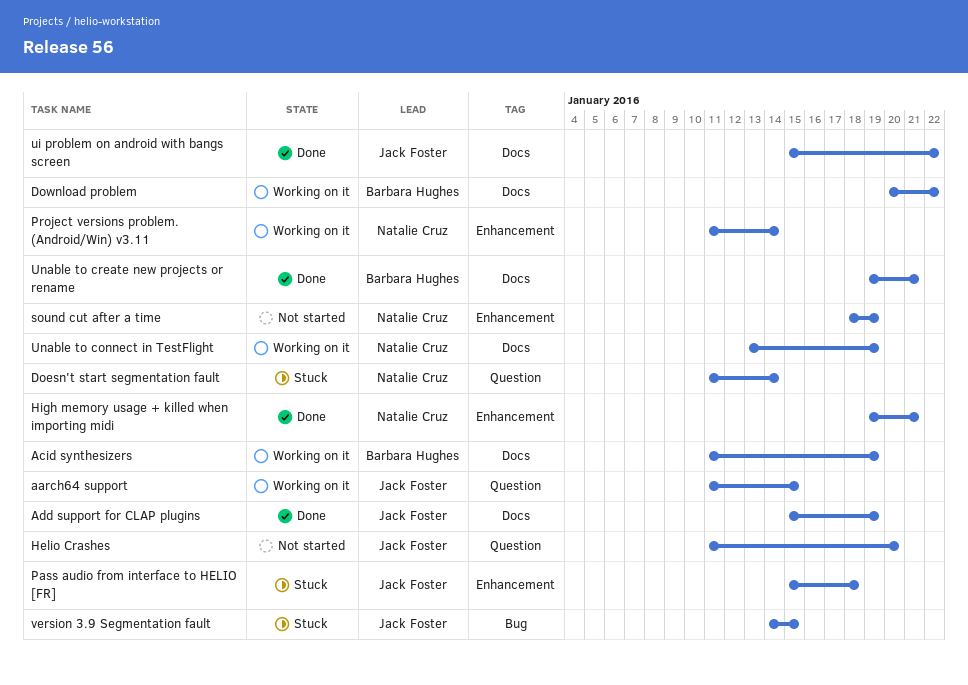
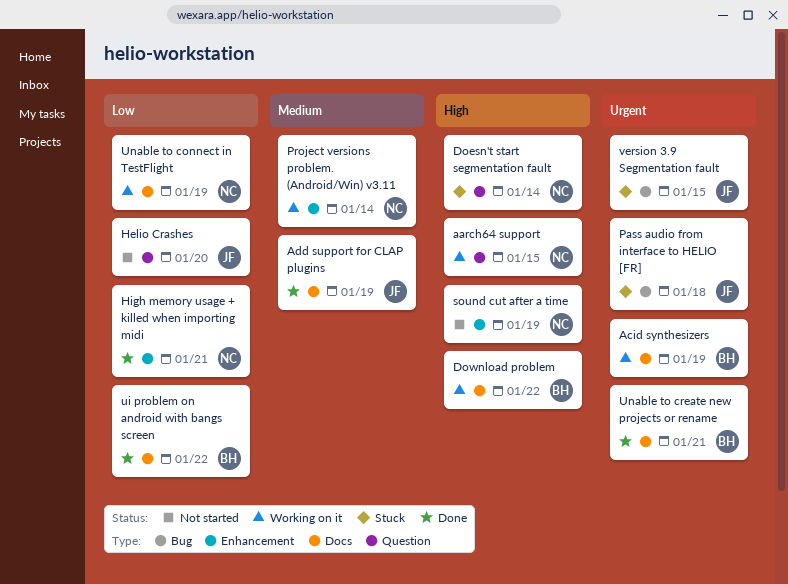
aarch64 support, owner: Jack Foster -> Natalie Cruz
Pass audio from interface to HELIO [FR], label: Enhancement -> Bug
ui problem on android with bangs screen, owner: Jack Foster -> Barbara Hughes

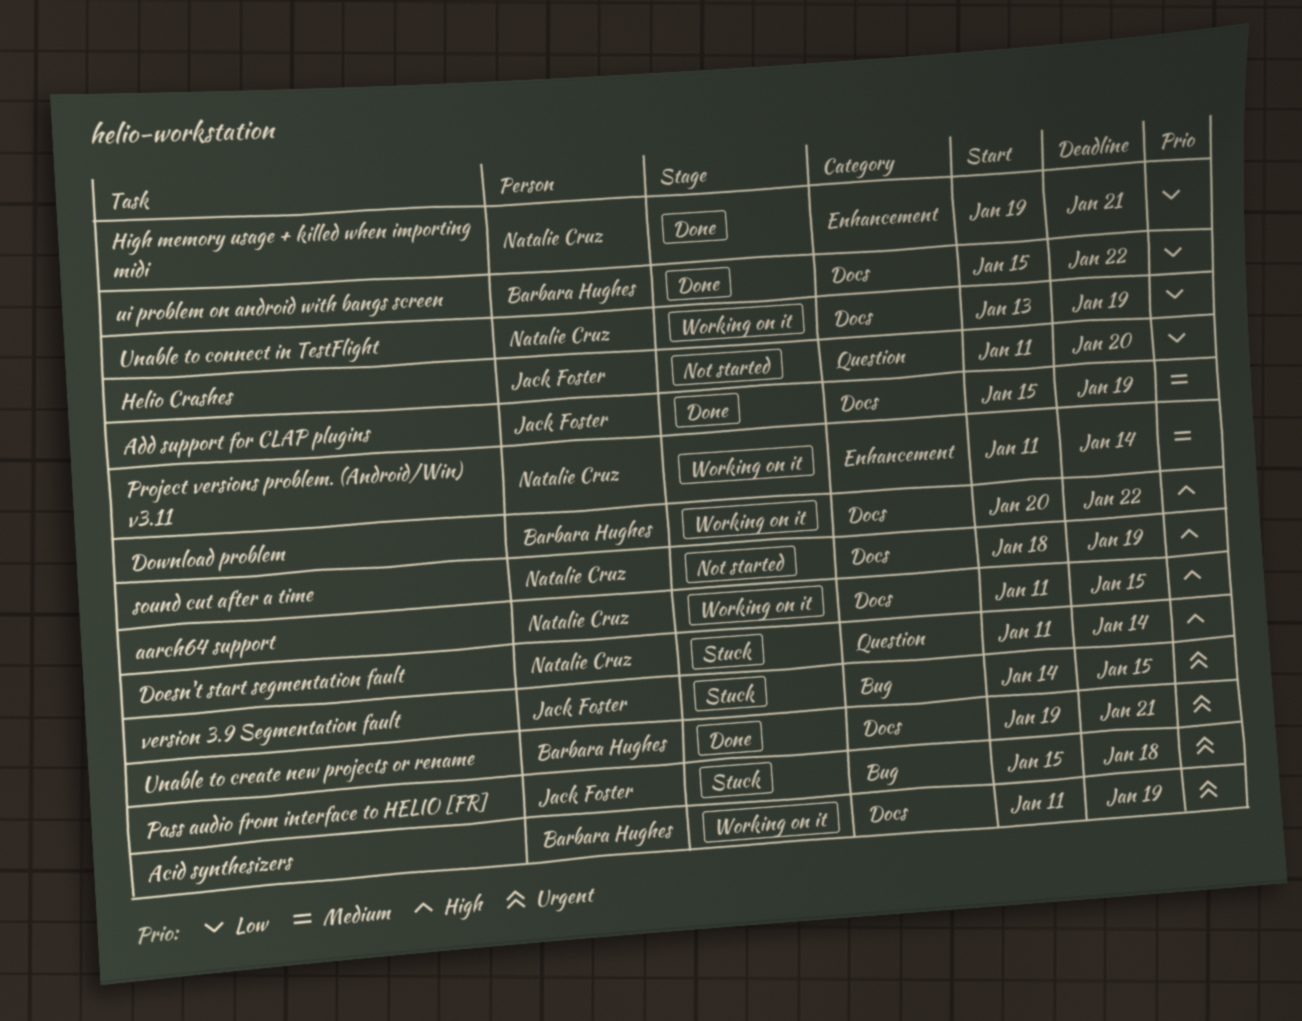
aarch64 support, label: Question -> Docs
sound cut after a time, label: Enhancement -> Docs

